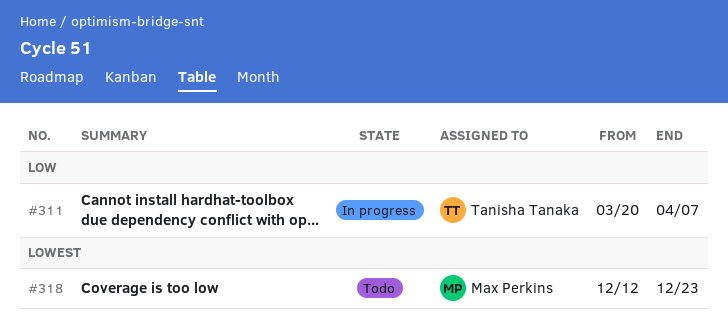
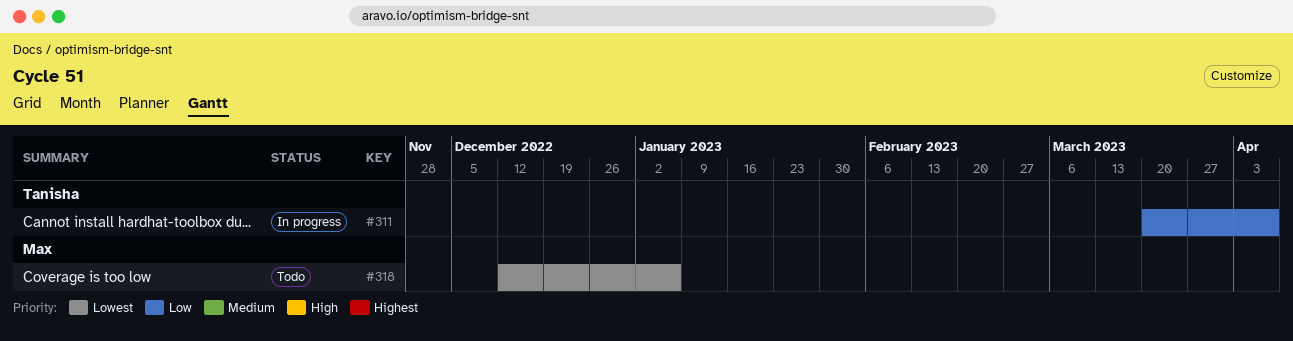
#318, due: Dec 23 -> Jan 6

